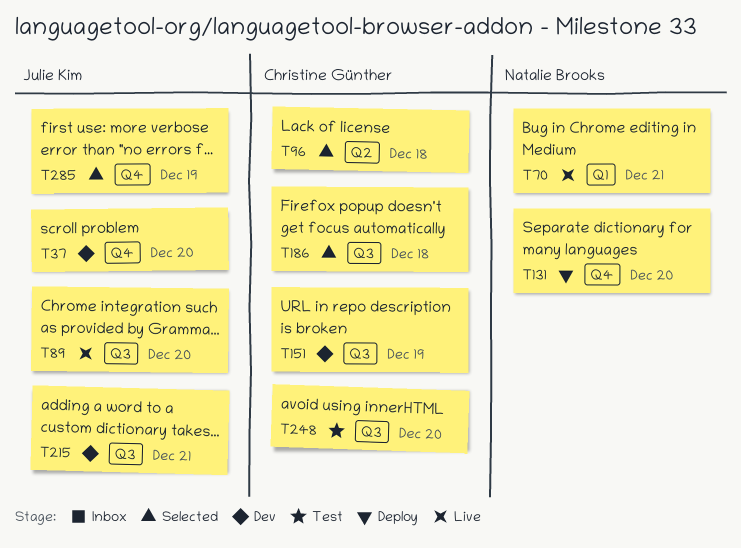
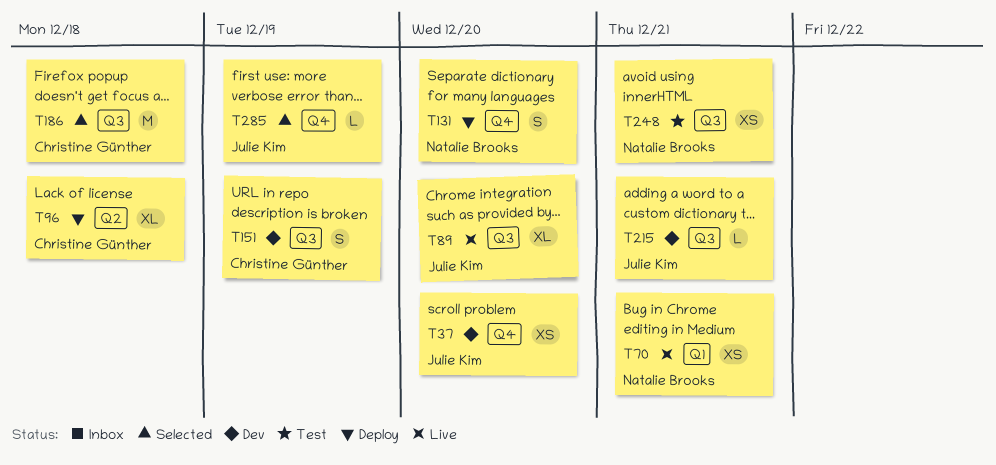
T96, status: Selected -> Deploy
T248, owner: Christine Günther -> Natalie Brooks
T248, due: Dec 20 -> Dec 21

